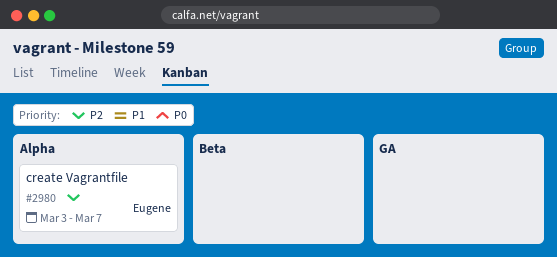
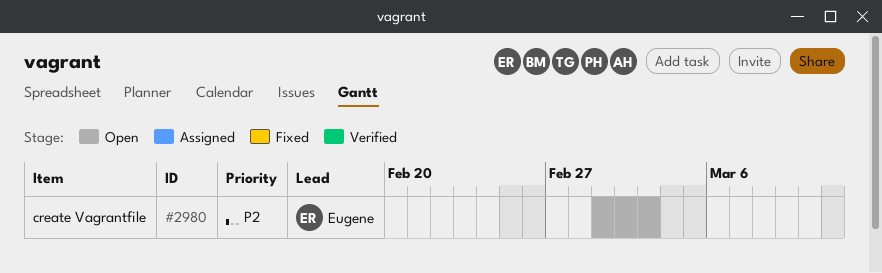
#2980, start: Mar 3 -> Mar 1
#2980, due: Mar 7 -> Mar 3

